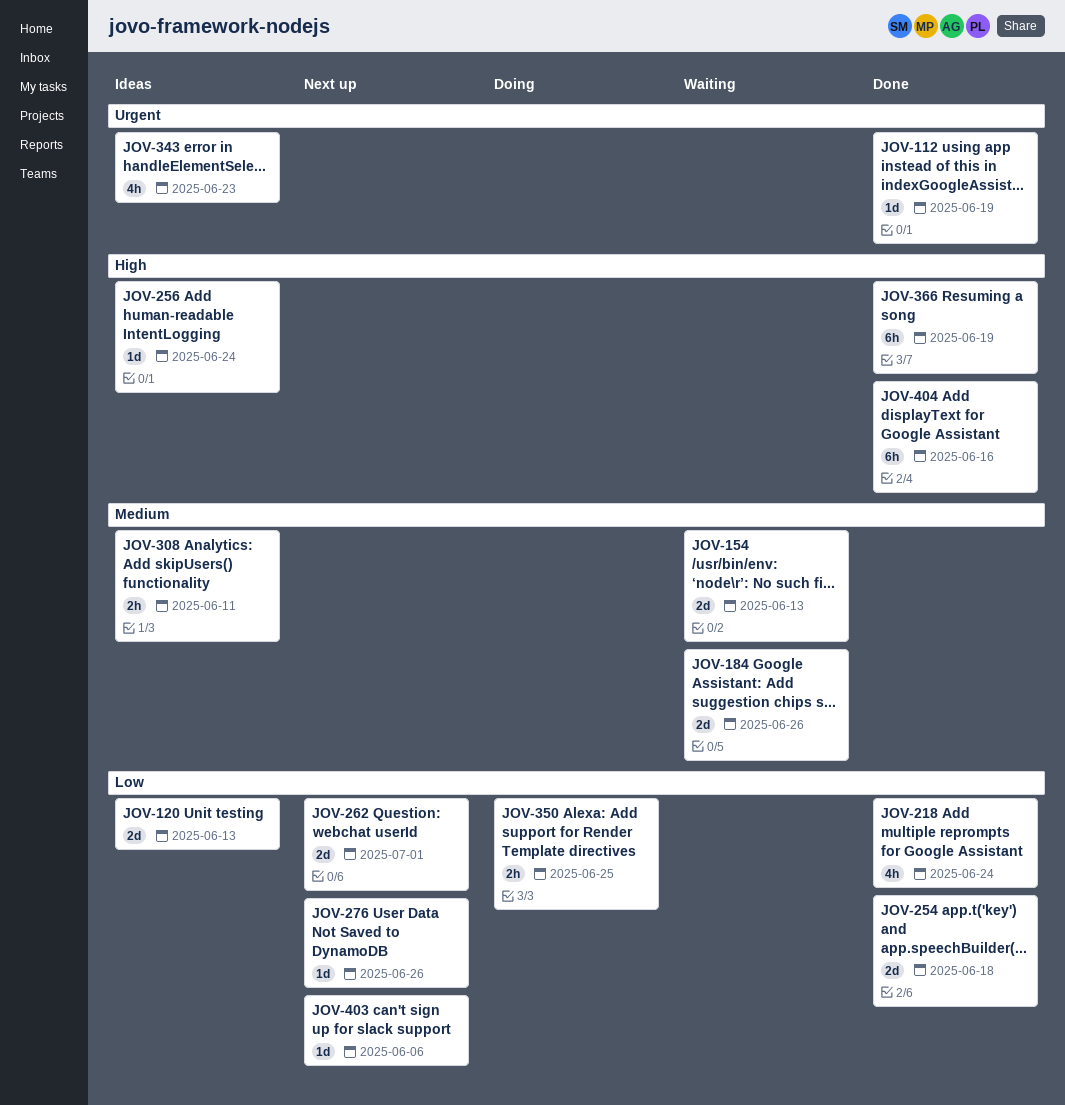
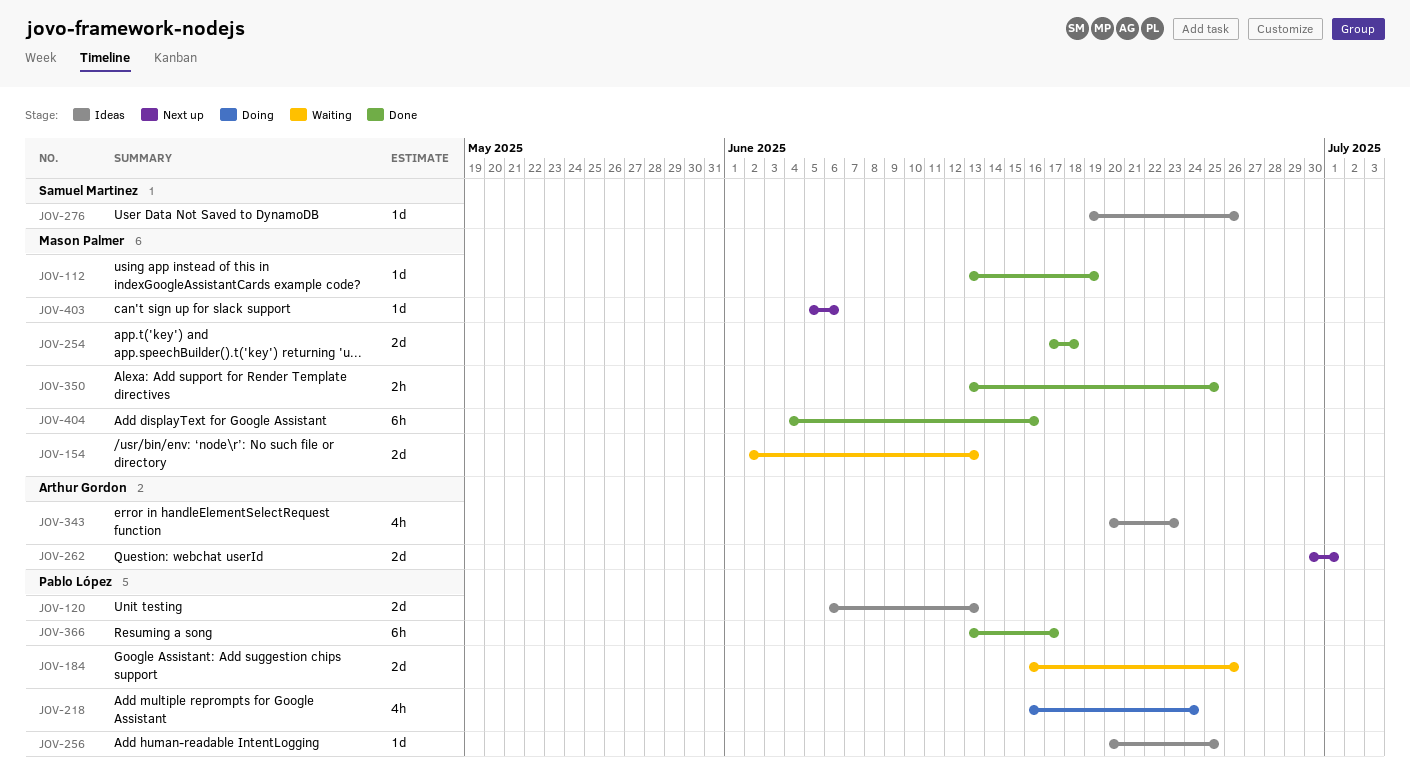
JOV-218, status: Done -> Doing
JOV-256, due: Jun 24 -> Jun 25
JOV-276, status: Next up -> Ideas
JOV-308: present -> none
JOV-350, status: Doing -> Done
JOV-366, due: Jun 19 -> Jun 17

